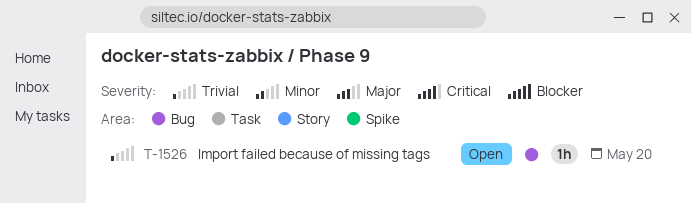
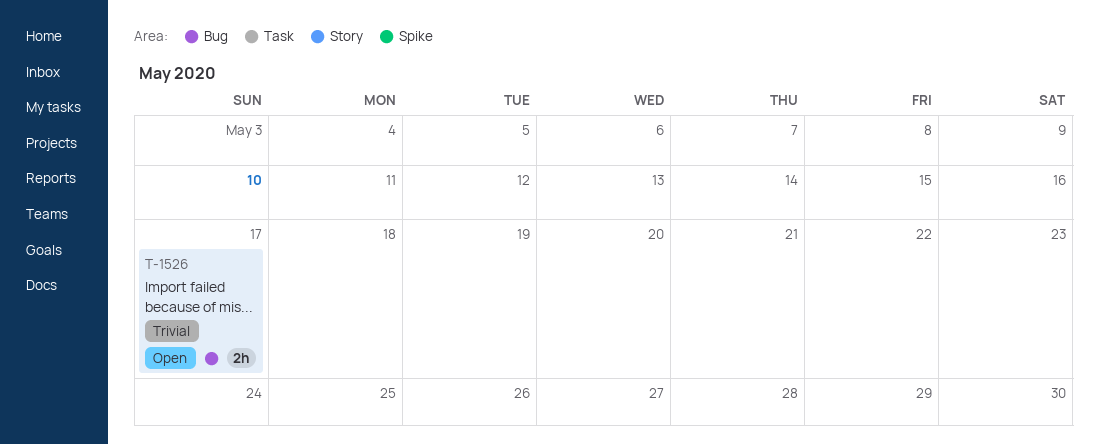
T-1526, estimate: 1h -> 2h
T-1526, due: May 20 -> May 17

